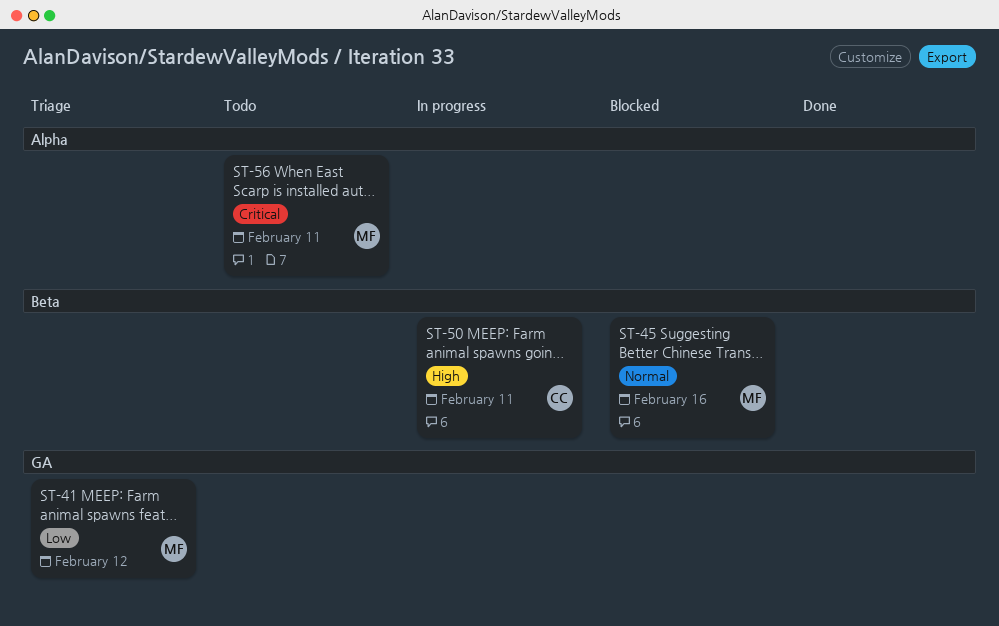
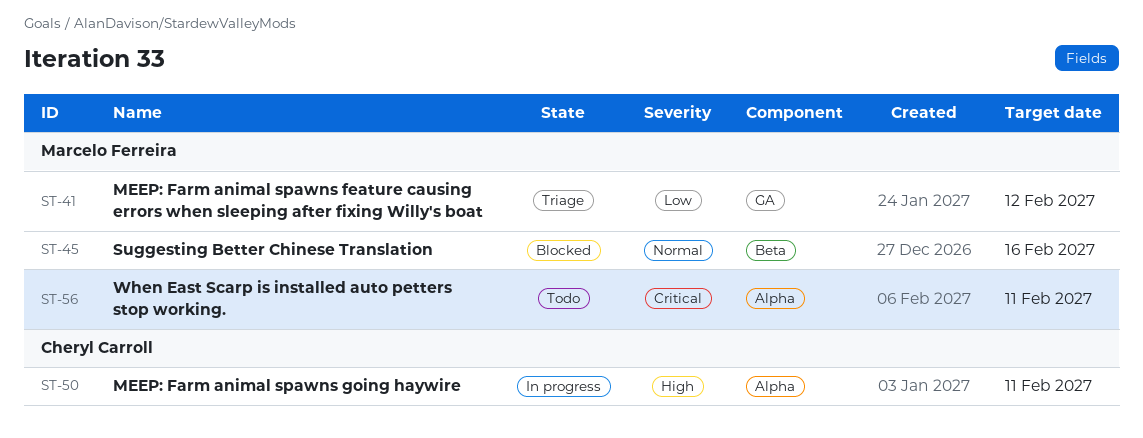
ST-50, label: Beta -> Alpha

